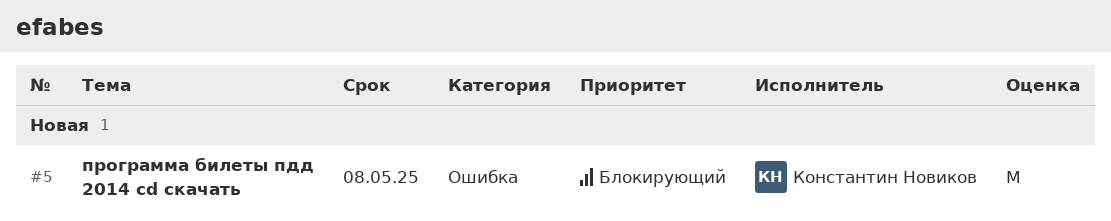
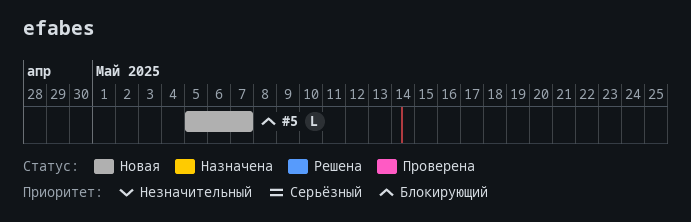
#5, estimate: M -> L
#5, due: May 8 -> May 7

